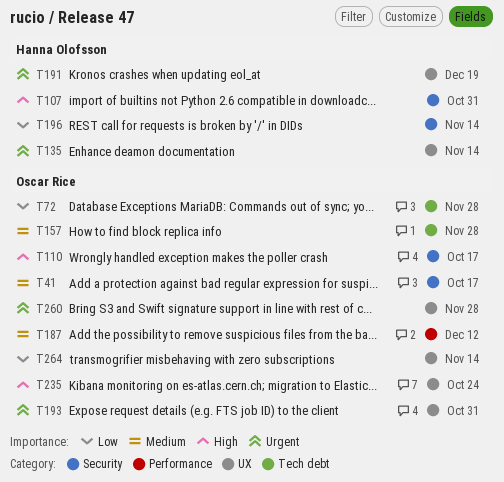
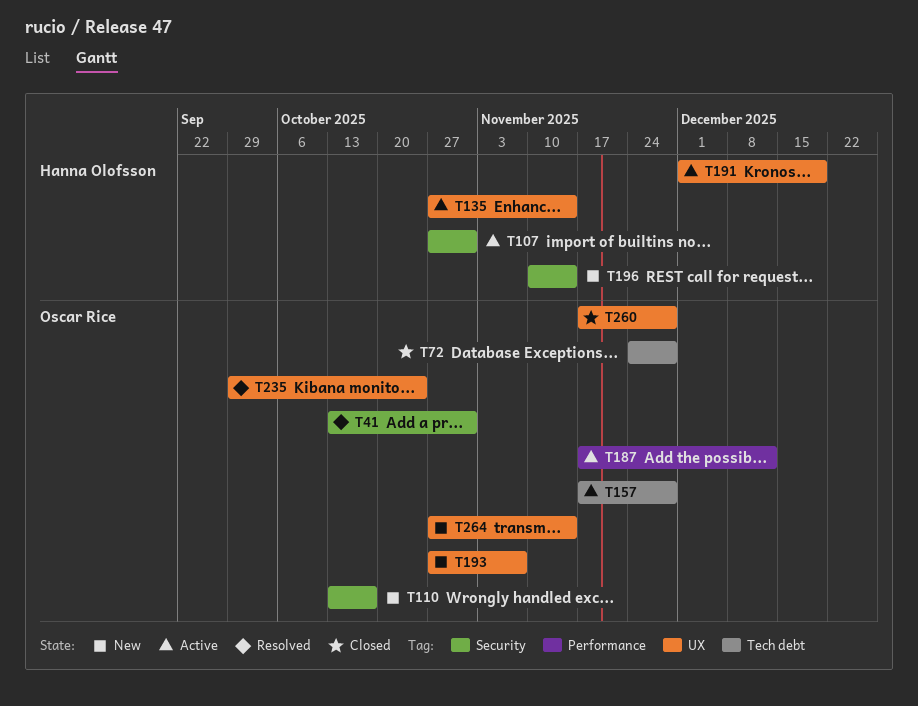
T41, due: Oct 17 -> Oct 31
T193, due: Oct 31 -> Nov 7

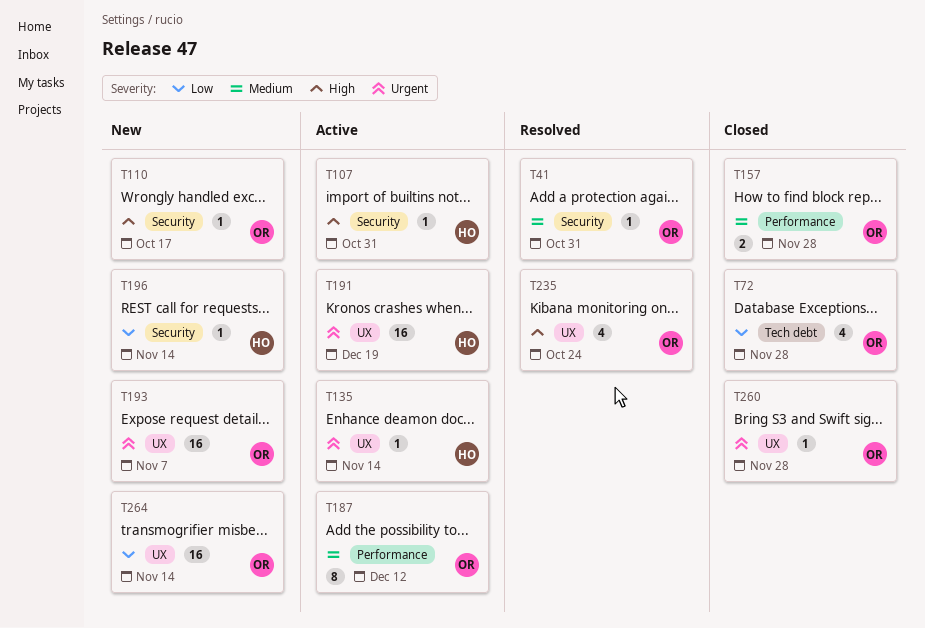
T157, status: Active -> Closed
T157, label: Tech debt -> Performance

